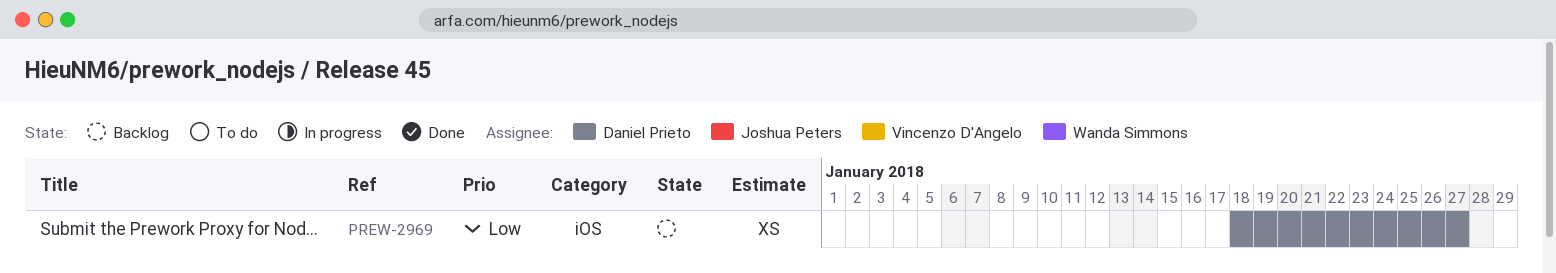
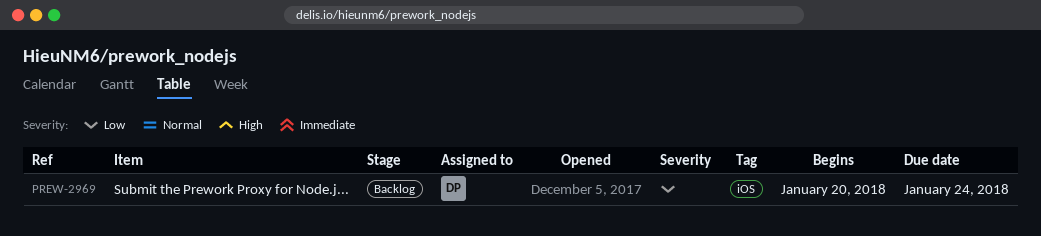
PREW-2969, start: Jan 18 -> Jan 20
PREW-2969, due: Jan 27 -> Jan 24

